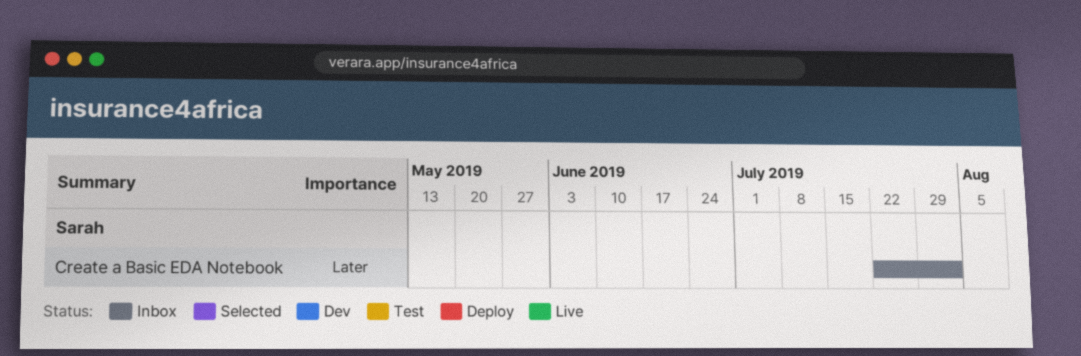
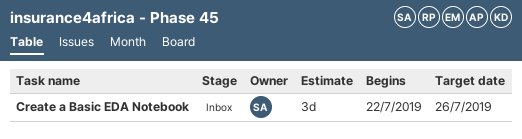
Create a Basic EDA Notebook, due: Aug 2 -> Jul 26

